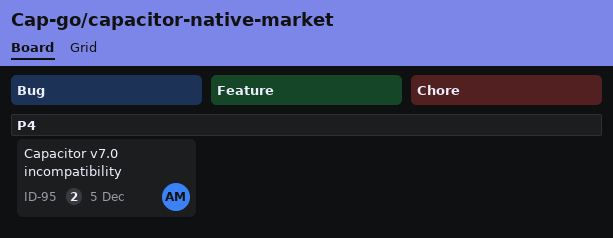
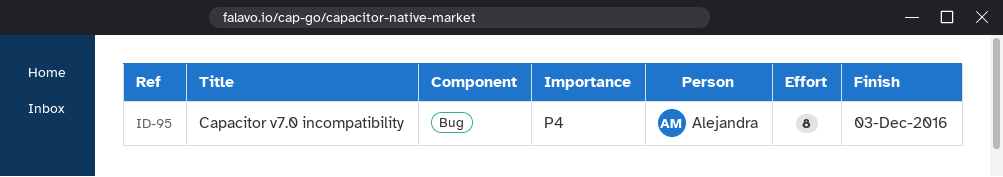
ID-95, estimate: 2 -> 8
ID-95, due: Dec 5 -> Dec 3

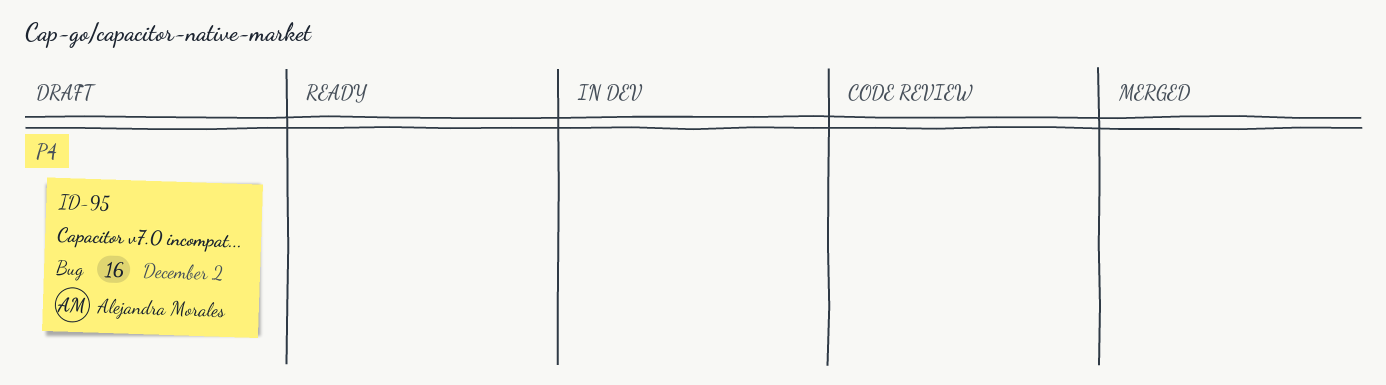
ID-95, estimate: 8 -> 16
ID-95, due: Dec 3 -> Dec 2

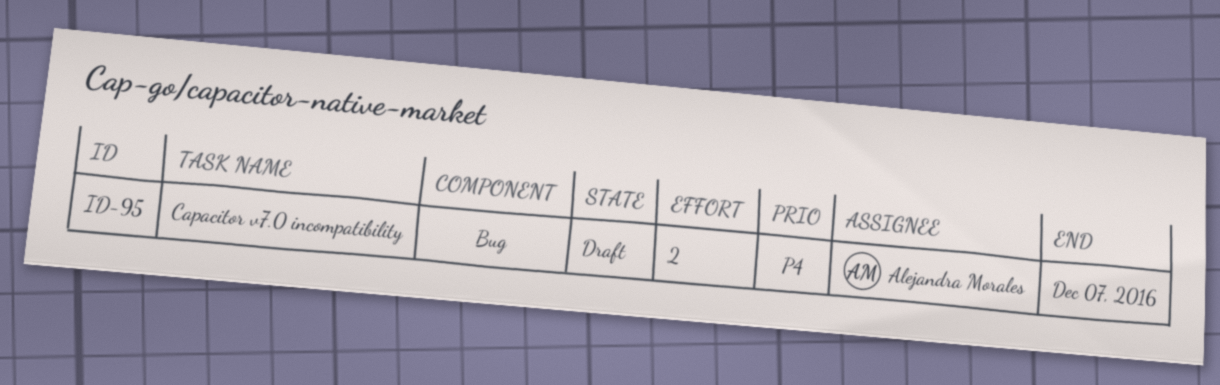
ID-95, estimate: 16 -> 2
ID-95, due: Dec 2 -> Dec 7

